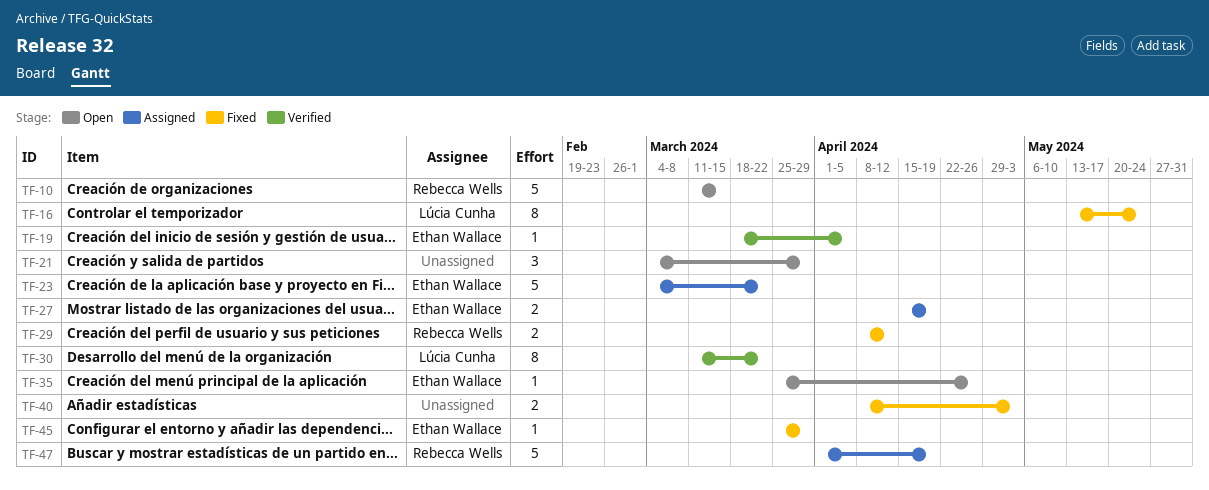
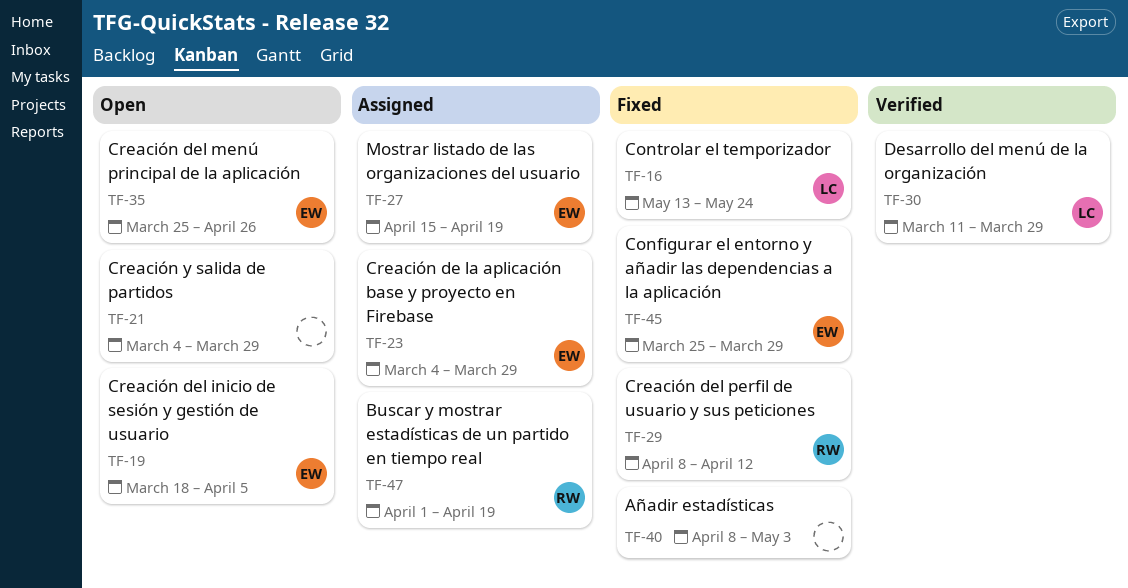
TF-10: present -> none
TF-19, status: Verified -> Open
TF-23, due: Mar 22 -> Mar 29
TF-30, due: Mar 22 -> Mar 29

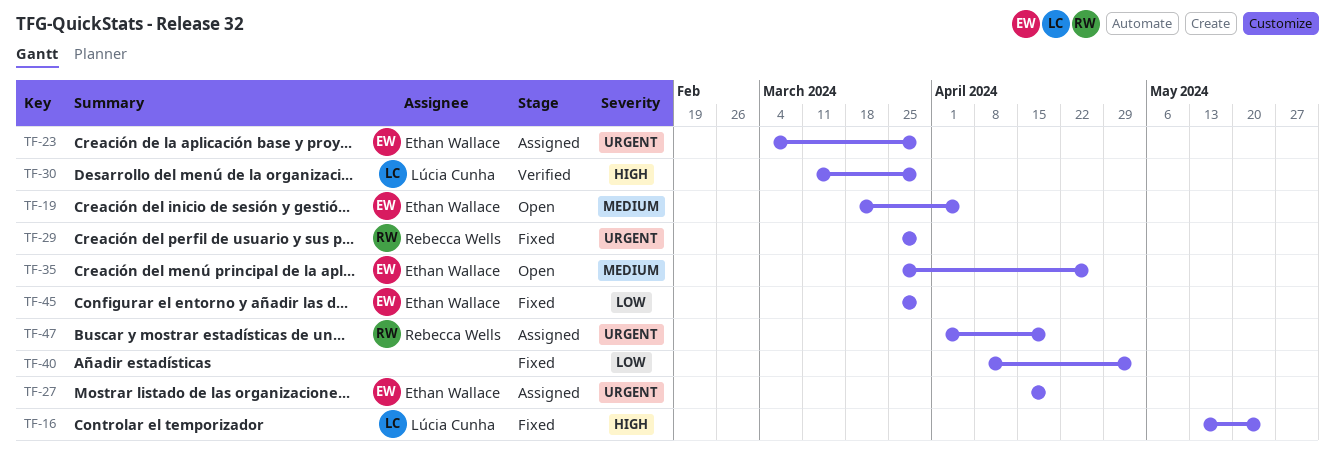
TF-21: present -> none
TF-29, start: Apr 8 -> Mar 25
TF-29, due: Apr 12 -> Mar 29

